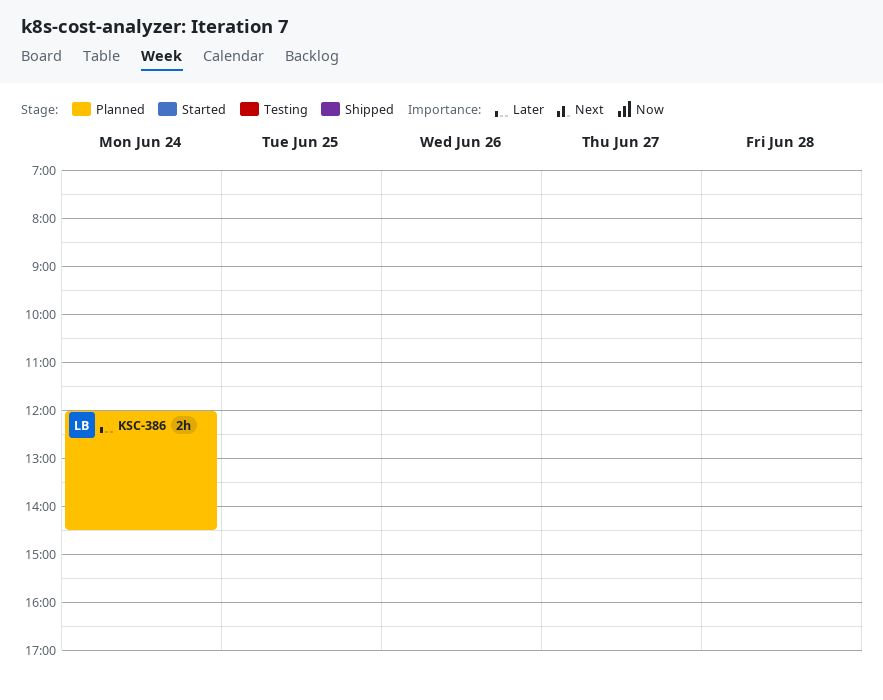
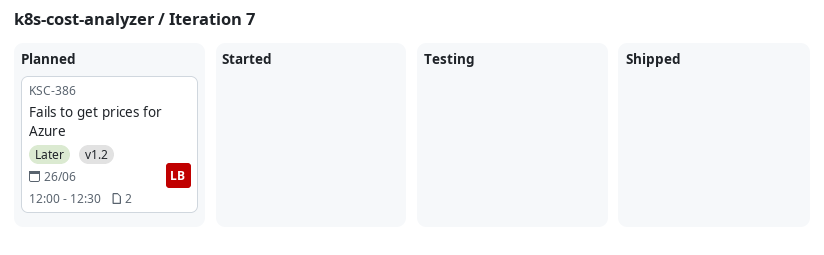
KSC-386, day: Jun 24 -> Jun 26
KSC-386, ends: 14:30 -> 12:30

